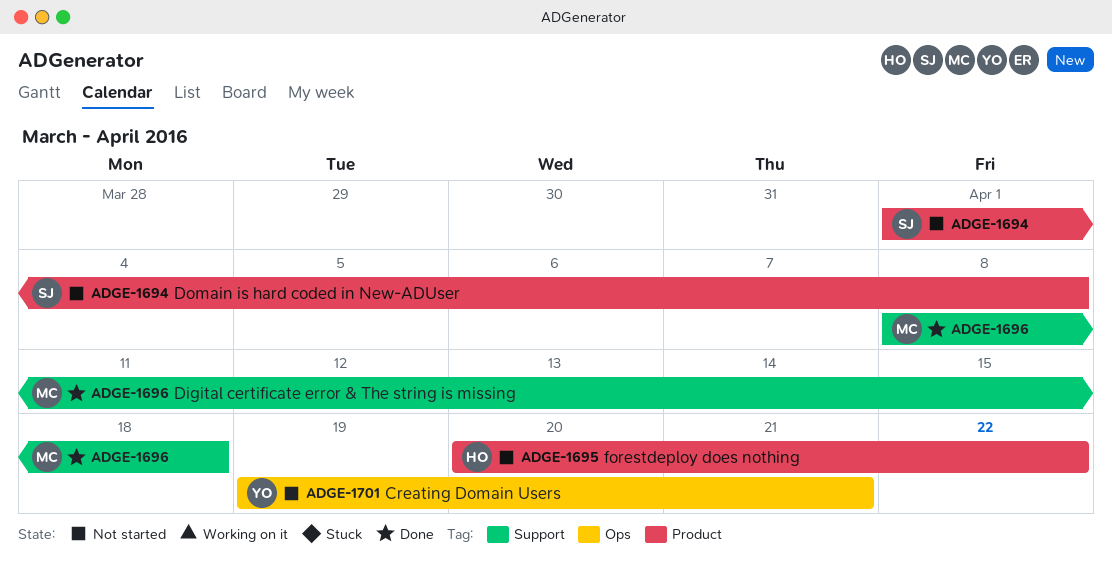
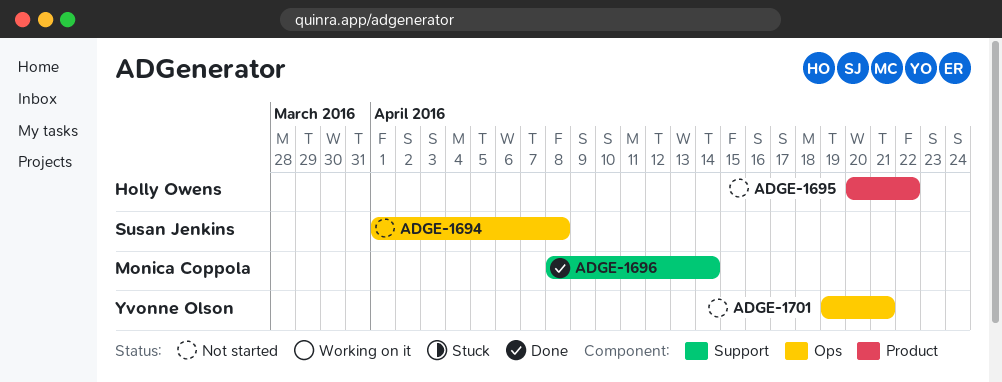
ADGE-1694, label: Product -> Ops
ADGE-1696, due: Apr 18 -> Apr 14

